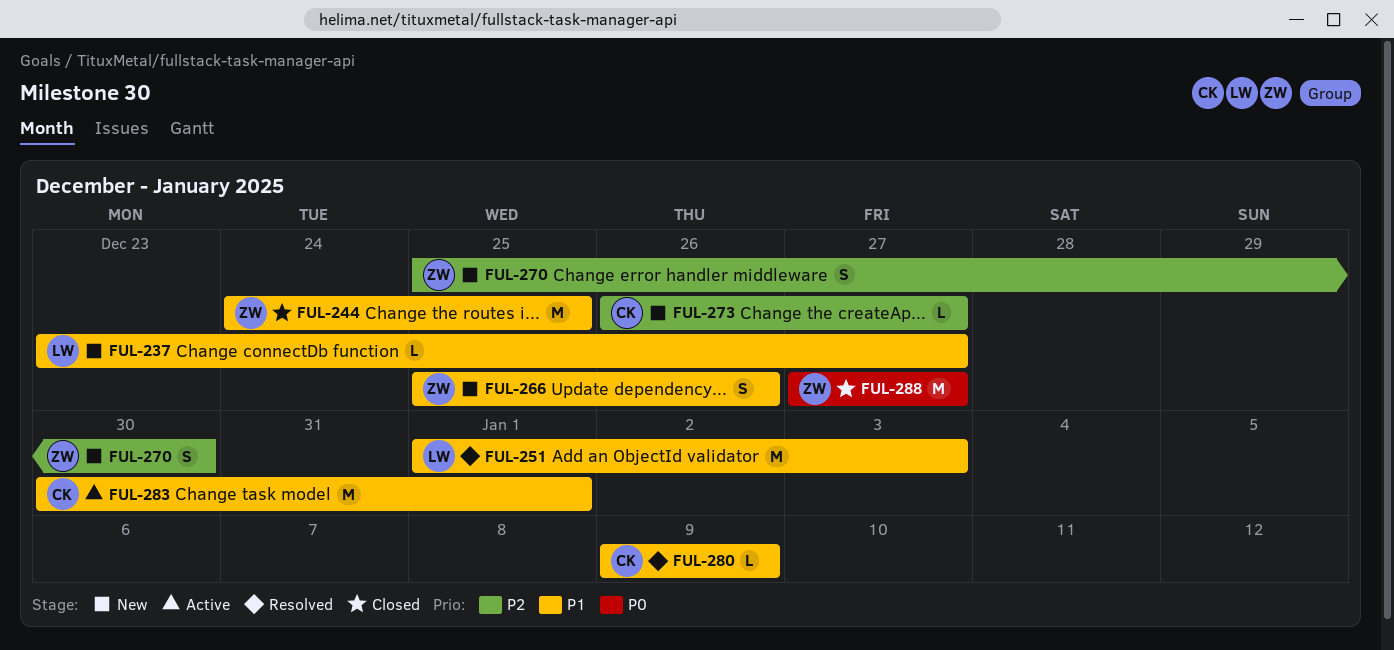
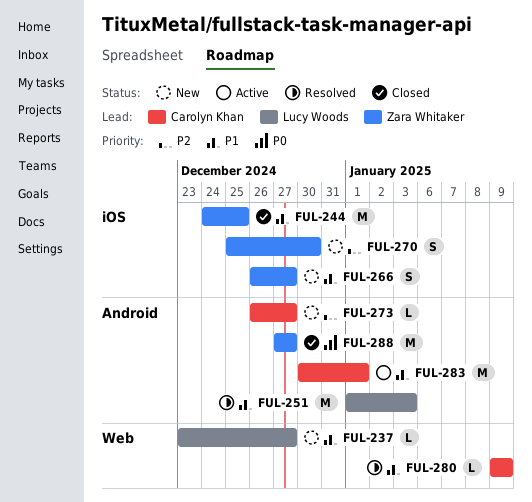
FUL-266, start: Dec 25 -> Dec 26
FUL-266, due: Dec 26 -> Dec 27

